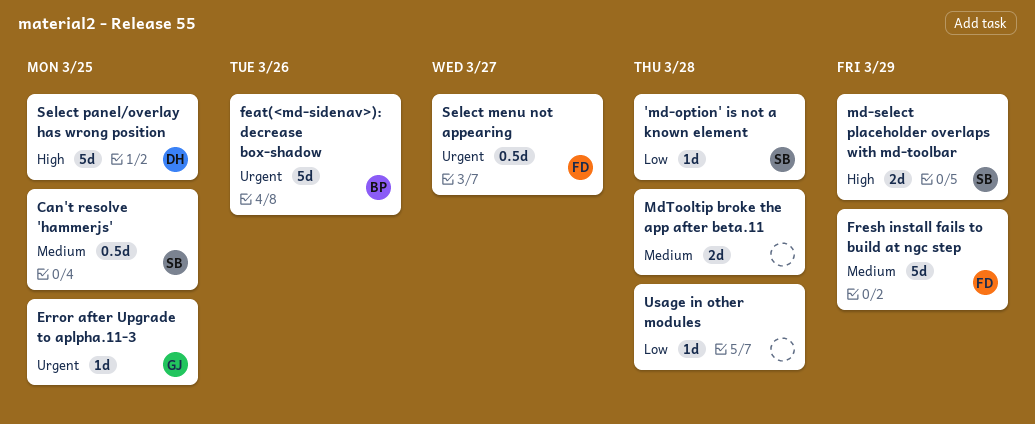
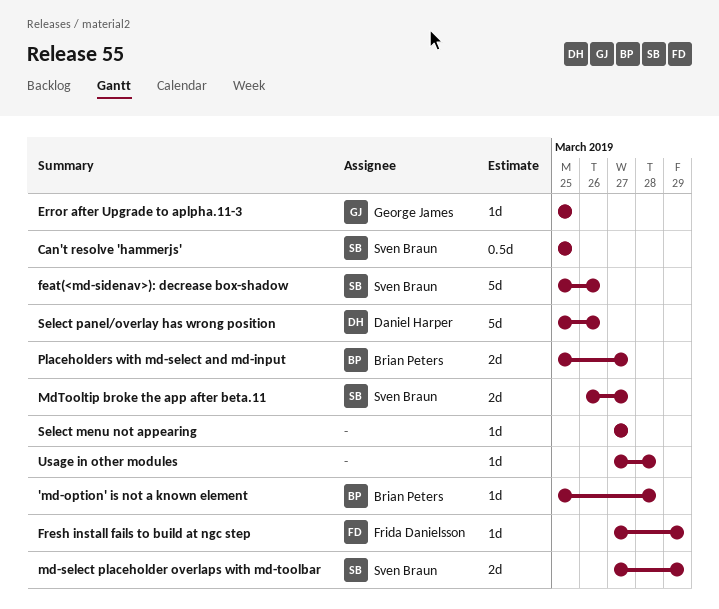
'md-option' is not a known element, owner: Sven Braun -> Brian Peters
feat(<md-sidenav>): decrease box-shadow, owner: Brian Peters -> Sven Braun
Fresh install fails to build at ngc step, estimate: 5d -> 1d
MdTooltip broke the app after beta.11, owner: none -> Sven Braun
MdTooltip broke the app after beta.11, due: Mar 28 -> Mar 27
Placeholders with md-select and md-input: none -> present
Select menu not appearing, owner: Frida Danielsson -> none
Select menu not appearing, estimate: 0.5d -> 1d
Select panel/overlay has wrong position, due: Mar 25 -> Mar 26

